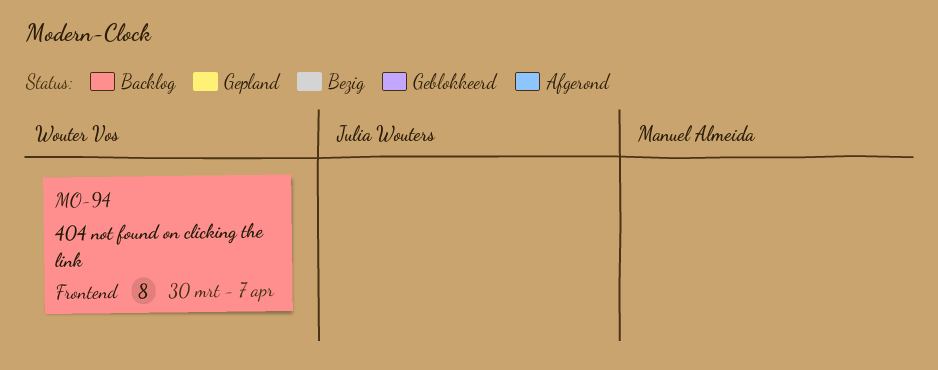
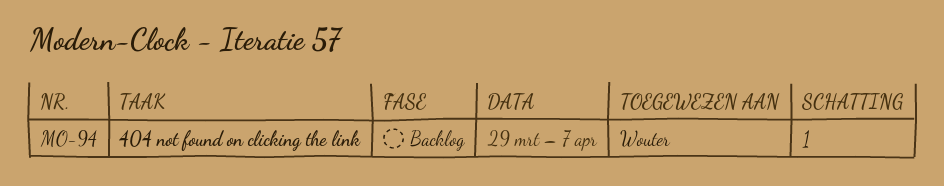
MO-94, estimate: 8 -> 1
MO-94, start: Mar 30 -> Mar 29

